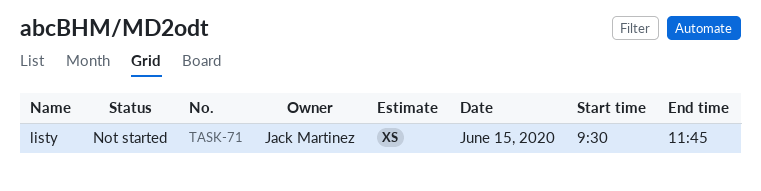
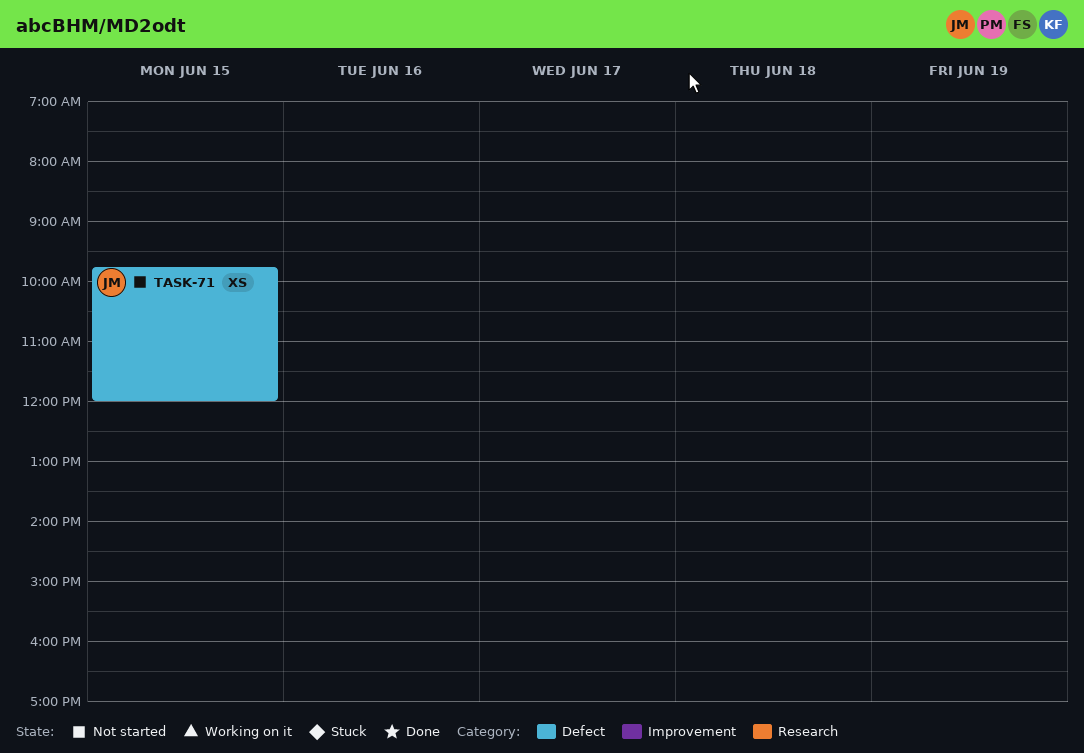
TASK-71, begins: 09:30 -> 09:45
TASK-71, ends: 11:45 -> 12:00

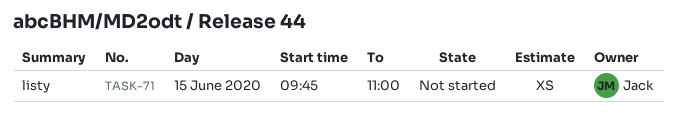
TASK-71, ends: 12:00 -> 11:00

